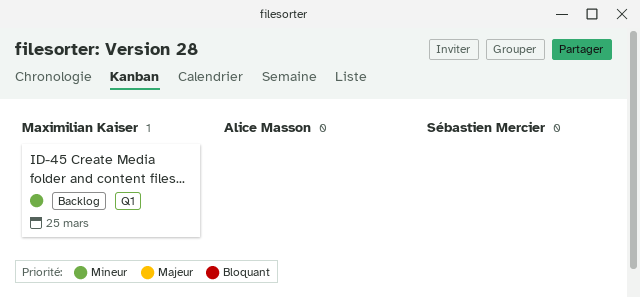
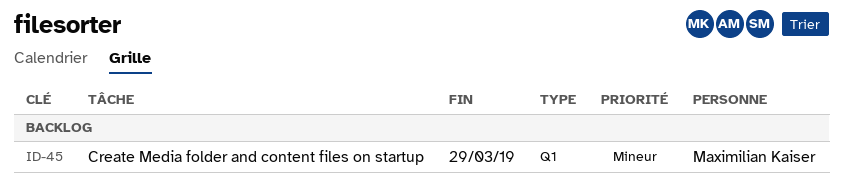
ID-45, due: Mar 25 -> Mar 29

